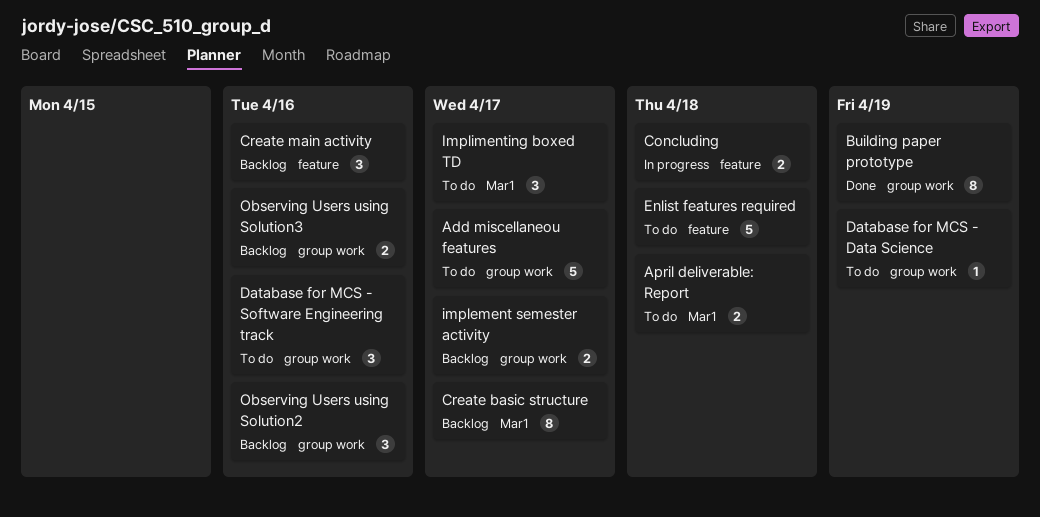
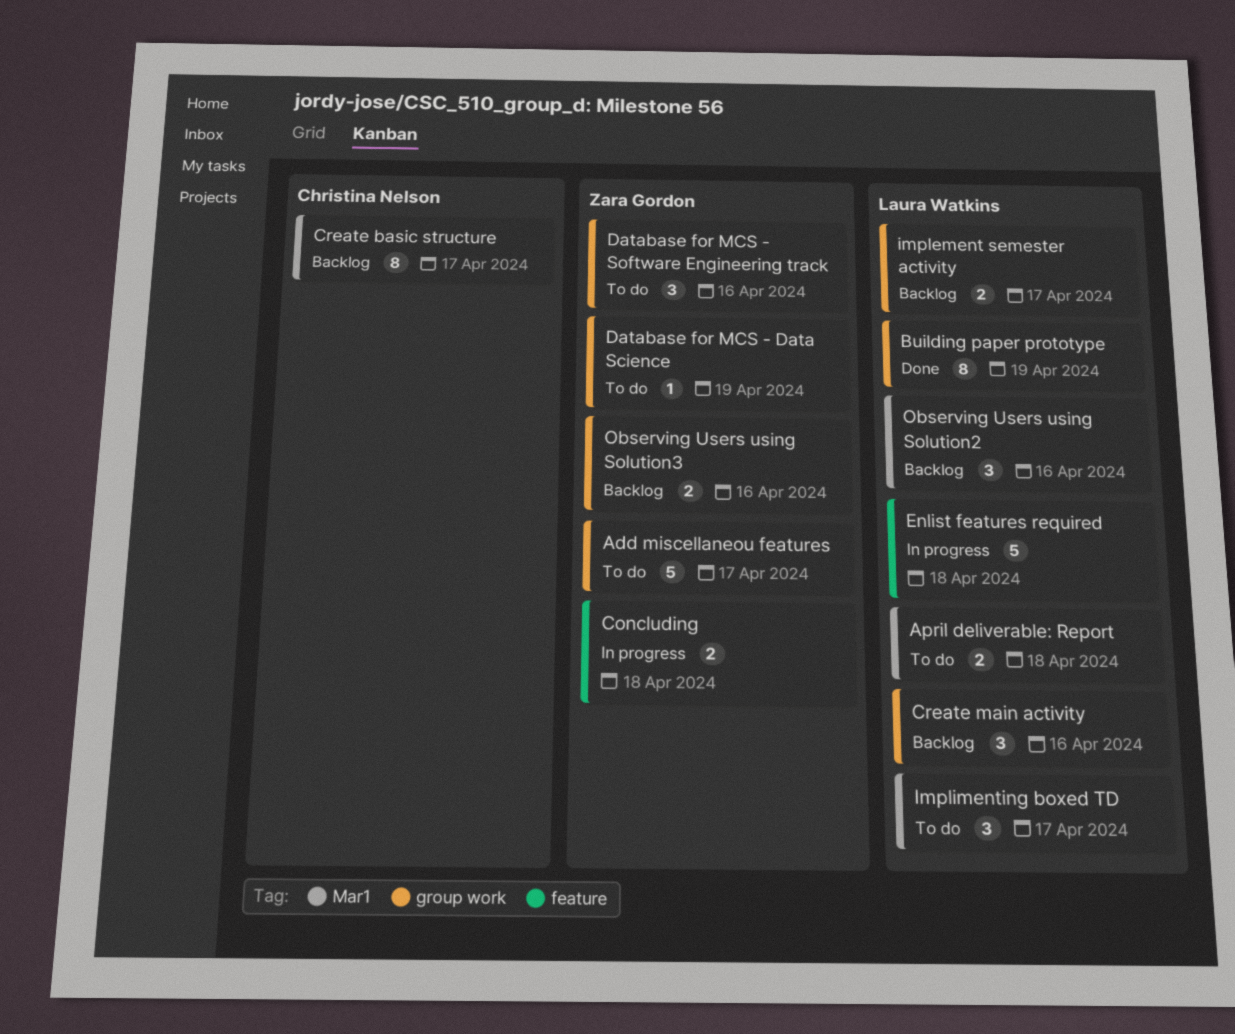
Create main activity, label: feature -> group work
Enlist features required, status: To do -> In progress
Observing Users using Solution2, label: group work -> Mar1

